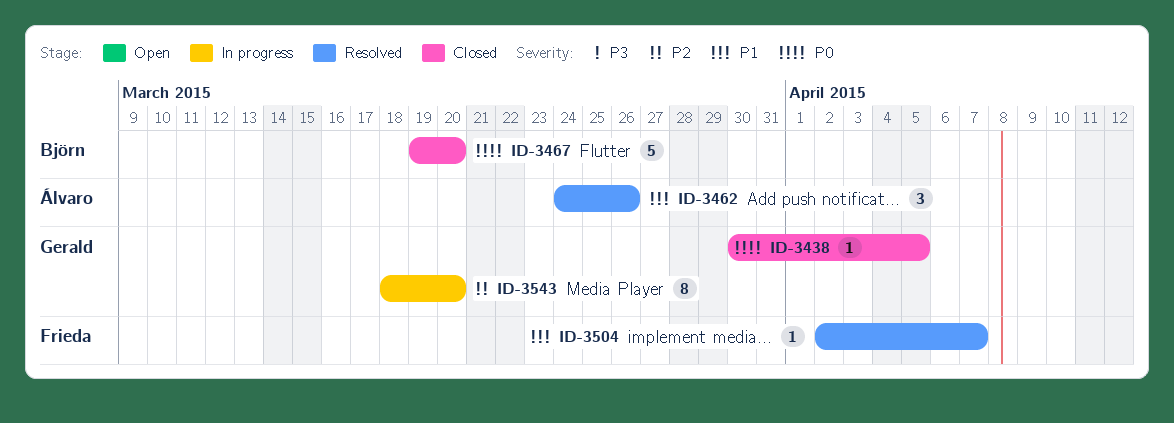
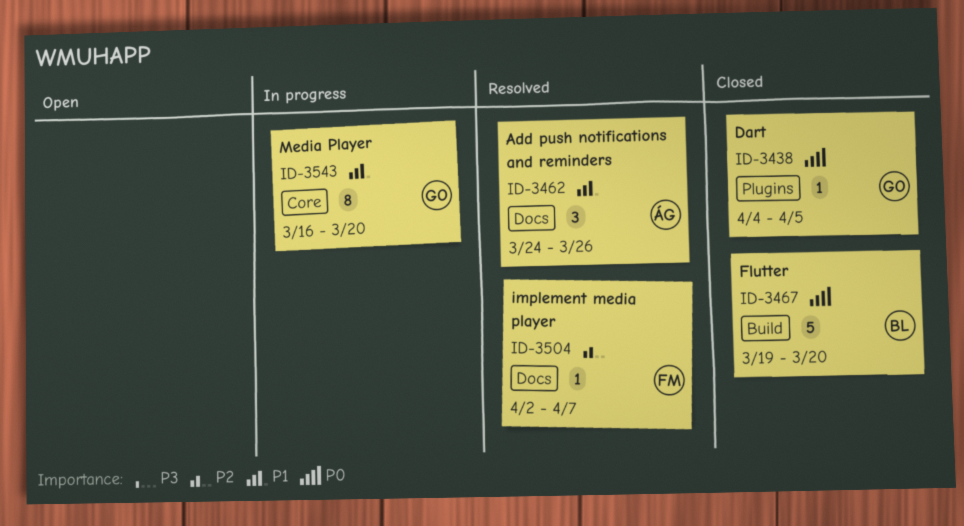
ID-3438, start: Mar 30 -> Apr 4
ID-3504, priority: P1 -> P2
ID-3543, priority: P2 -> P1
ID-3543, start: Mar 18 -> Mar 16

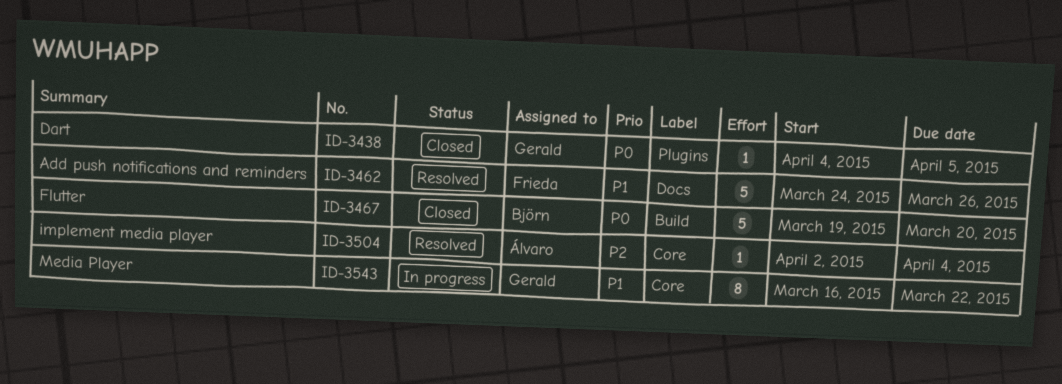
ID-3462, owner: Álvaro -> Frieda
ID-3462, estimate: 3 -> 5
ID-3504, owner: Frieda -> Álvaro
ID-3504, label: Docs -> Core
ID-3504, due: Apr 7 -> Apr 4
ID-3543, due: Mar 20 -> Mar 22

